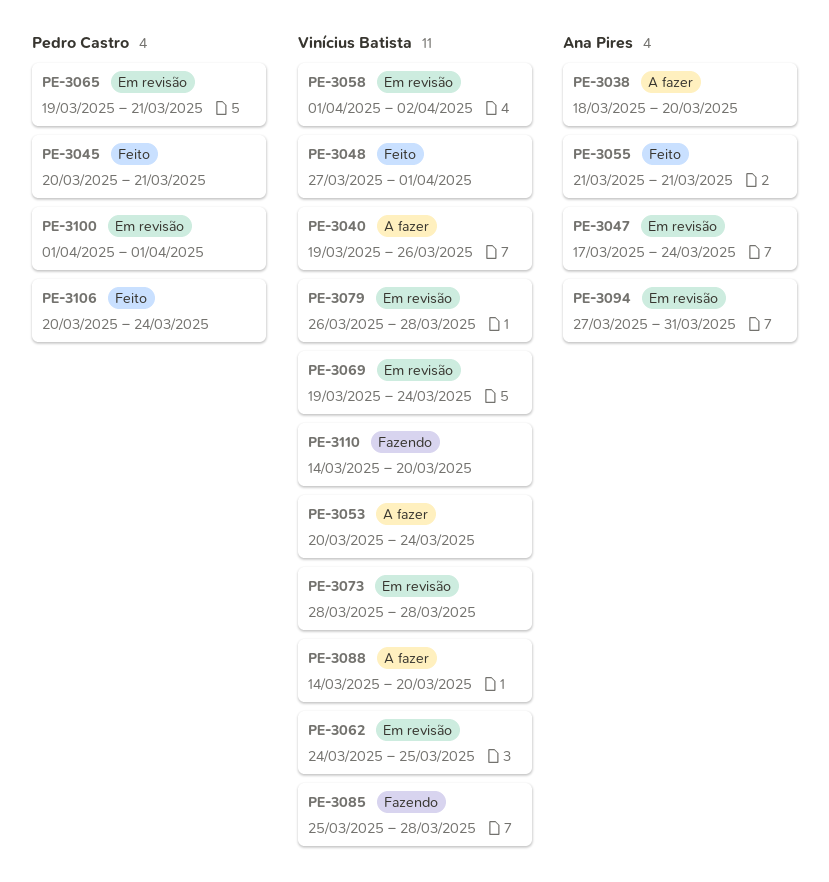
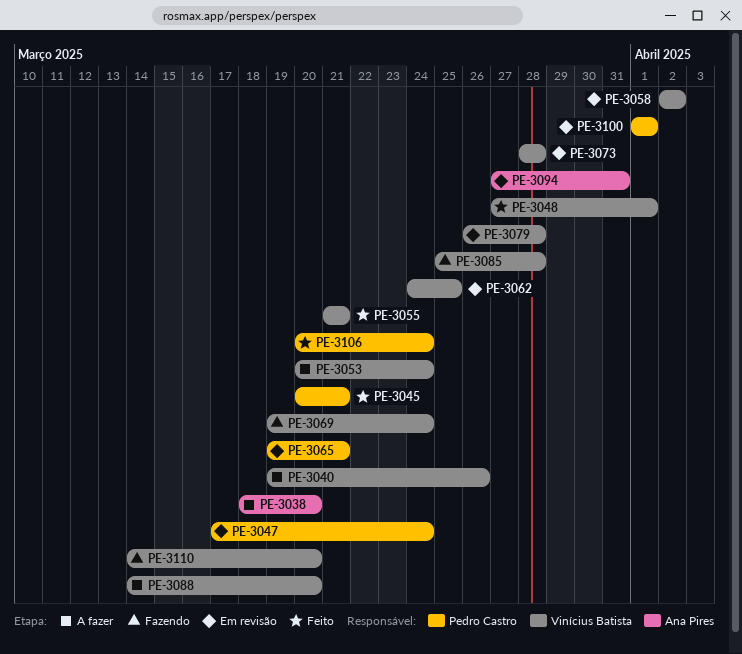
PE-3047, owner: Ana Pires -> Pedro Castro
PE-3055, owner: Ana Pires -> Vinícius Batista
PE-3058, start: Apr 1 -> Apr 2
PE-3069, status: Em revisão -> Fazendo

